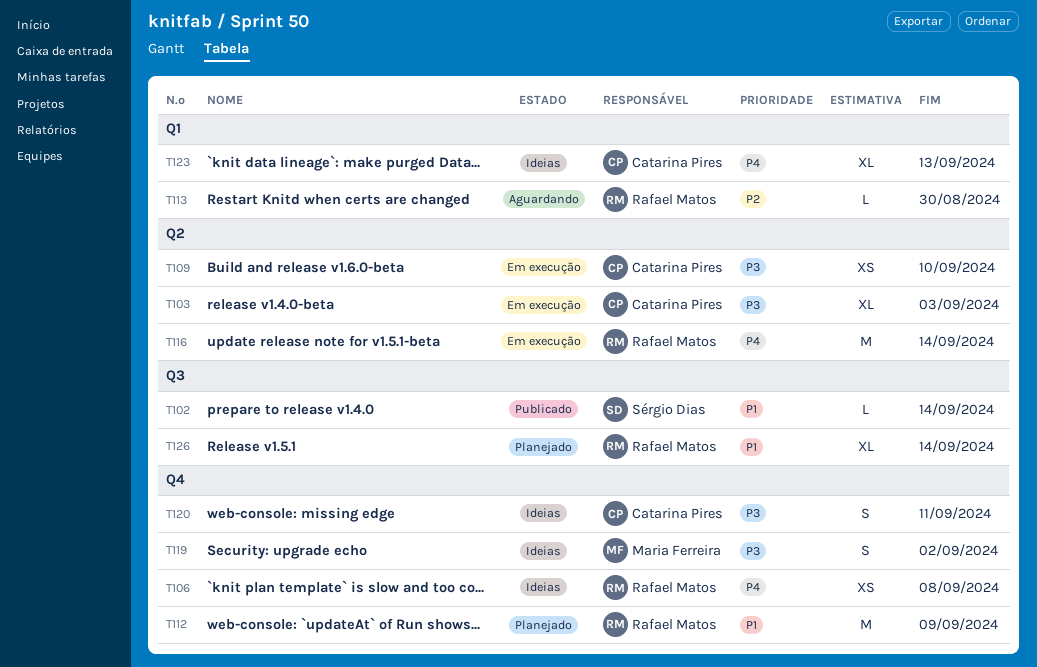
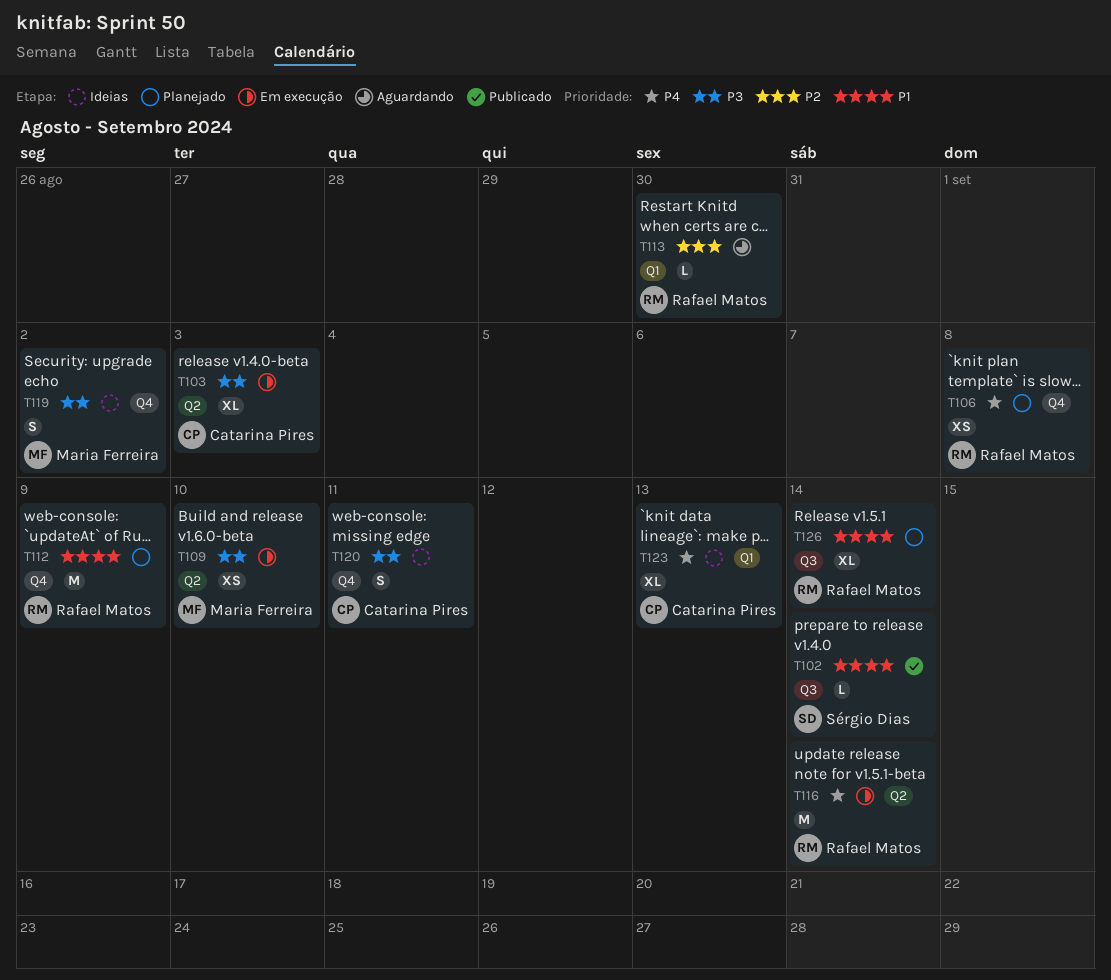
T106, status: Ideias -> Planejado
T109, owner: Catarina Pires -> Maria Ferreira

